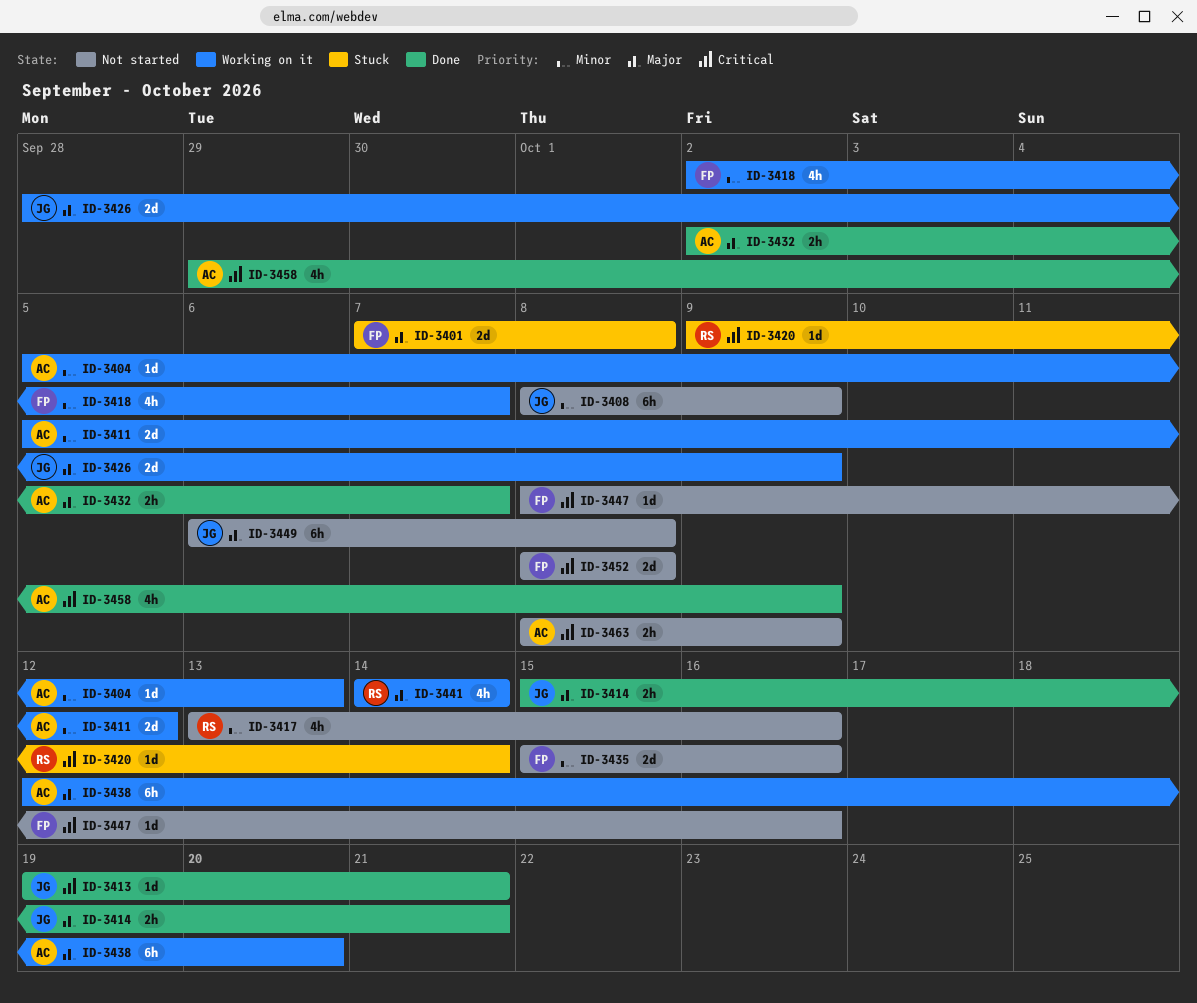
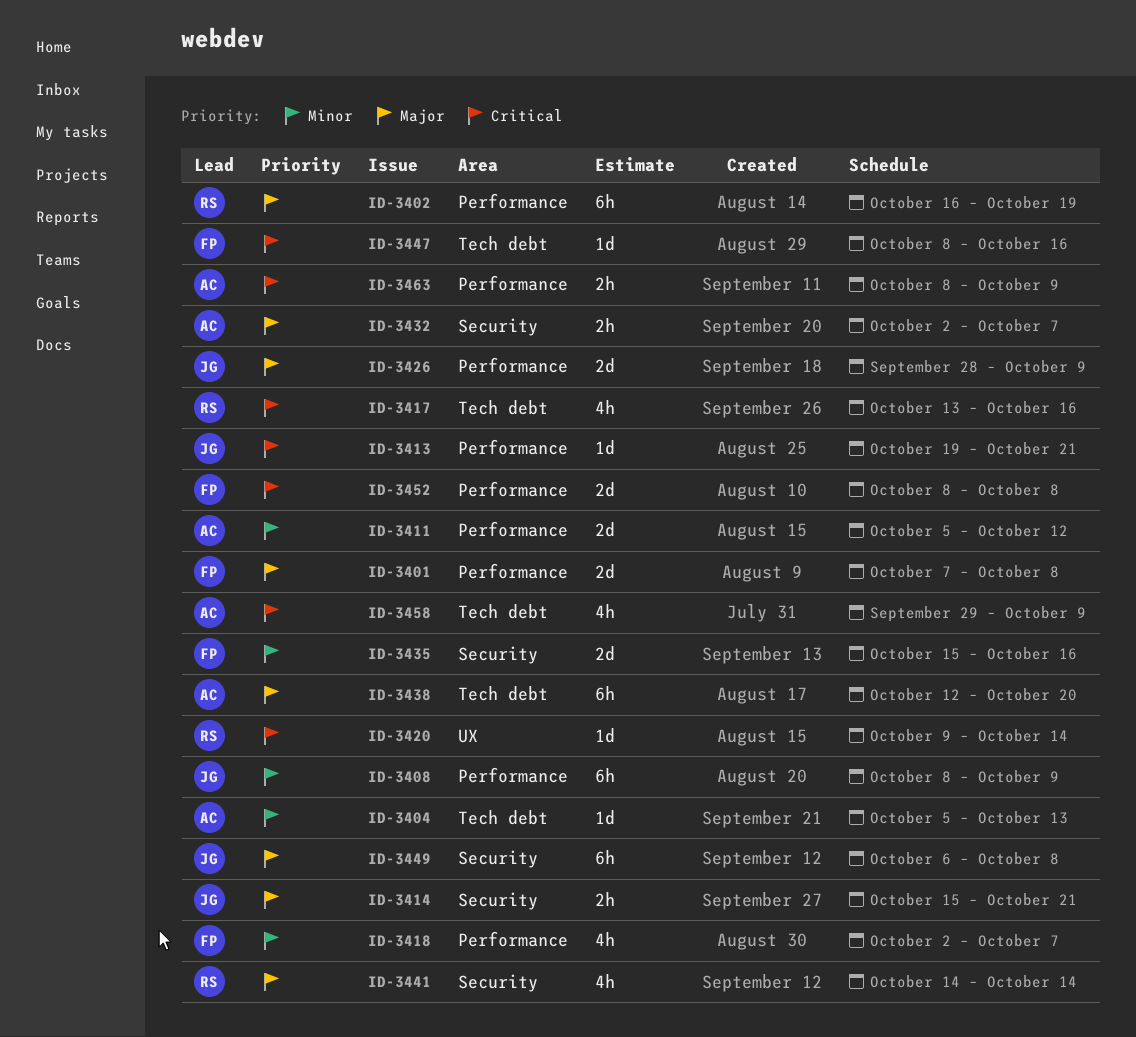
ID-3402: none -> present
ID-3417, priority: Minor -> Critical

